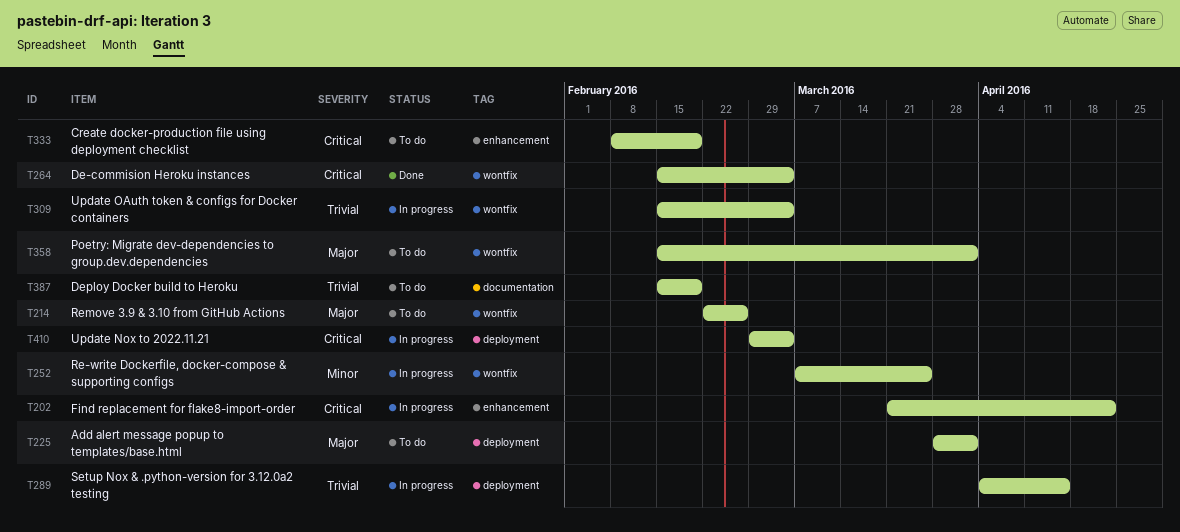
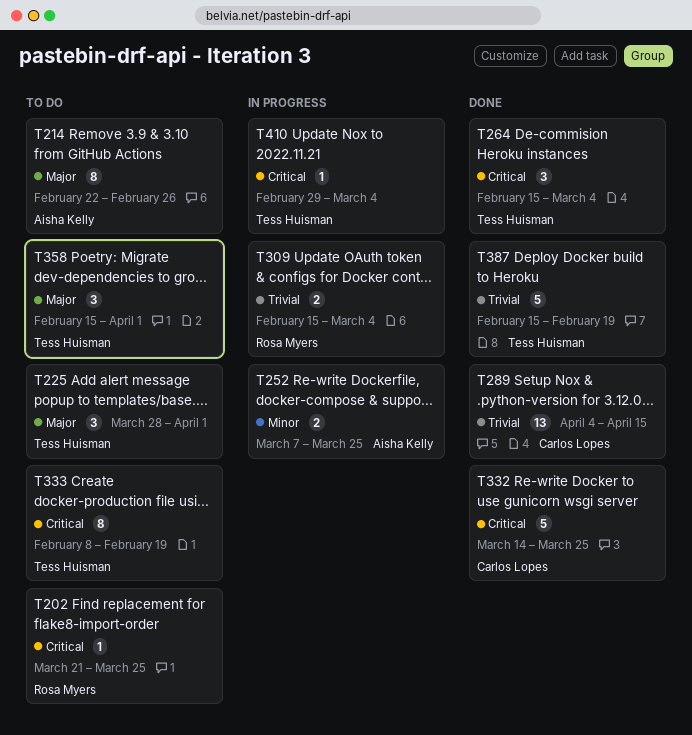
T202, status: In progress -> To do
T202, due: Apr 22 -> Mar 25
T289, status: In progress -> Done
T332: none -> present
T387, status: To do -> Done

